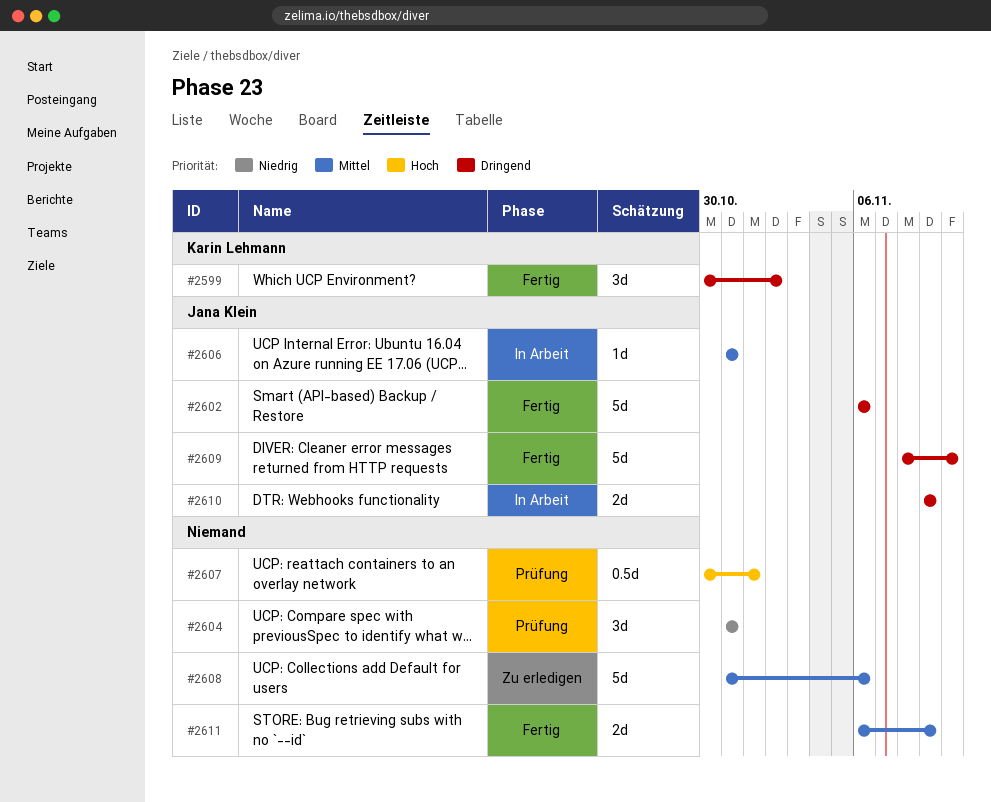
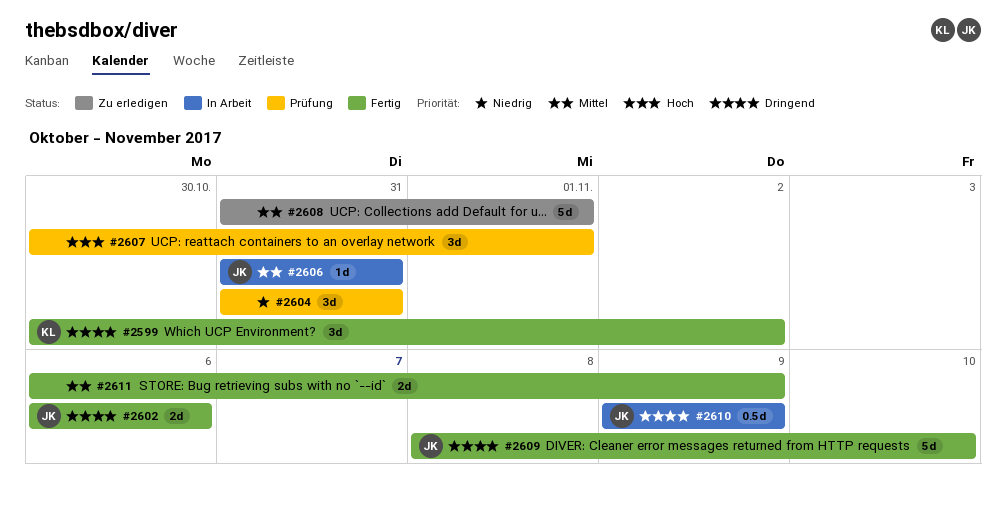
#2602, estimate: 5d -> 2d
#2607, estimate: 0.5d -> 3d
#2608, due: Nov 6 -> Nov 1
#2610, estimate: 2d -> 0.5d

